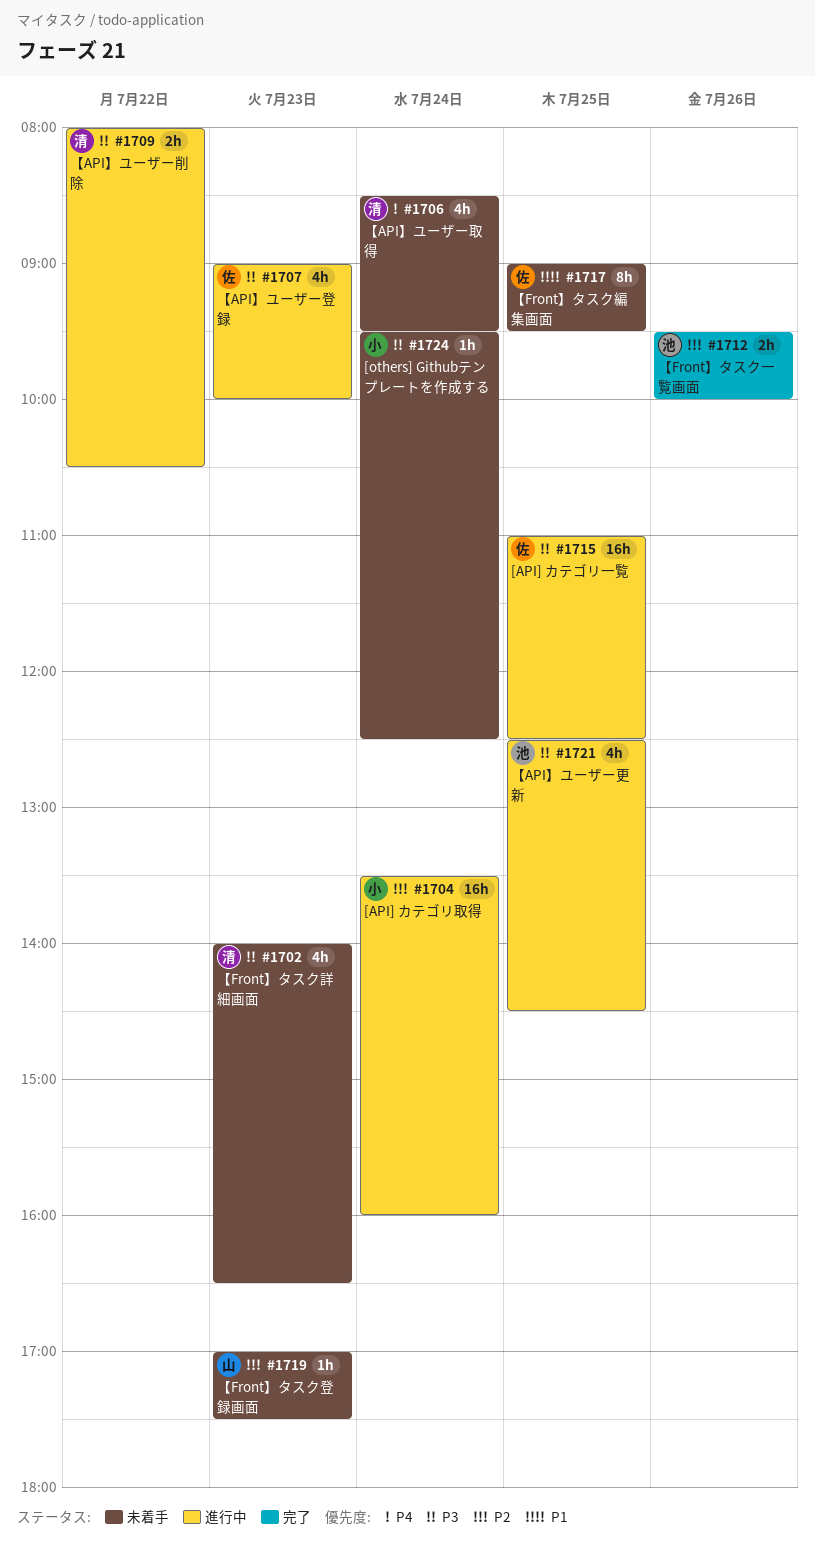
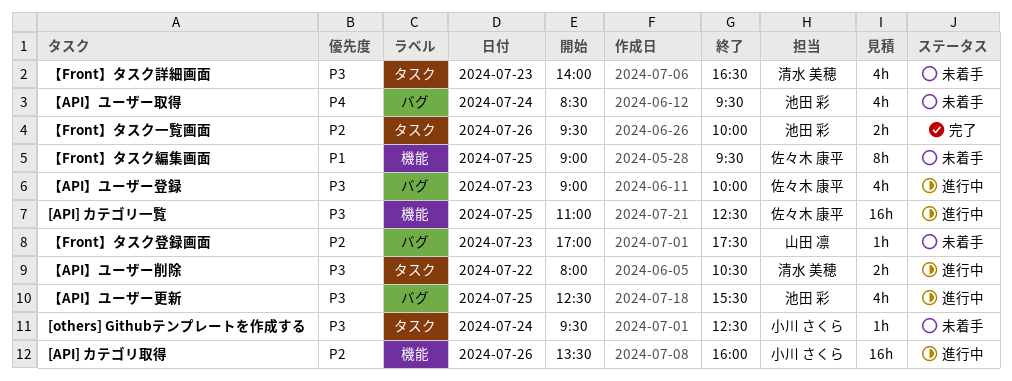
[API] カテゴリ取得, day: Jul 24 -> Jul 26
【API】ユーザー取得, owner: 清水 美穂 -> 池田 彩
【API】ユーザー更新, ends: 14:30 -> 15:30

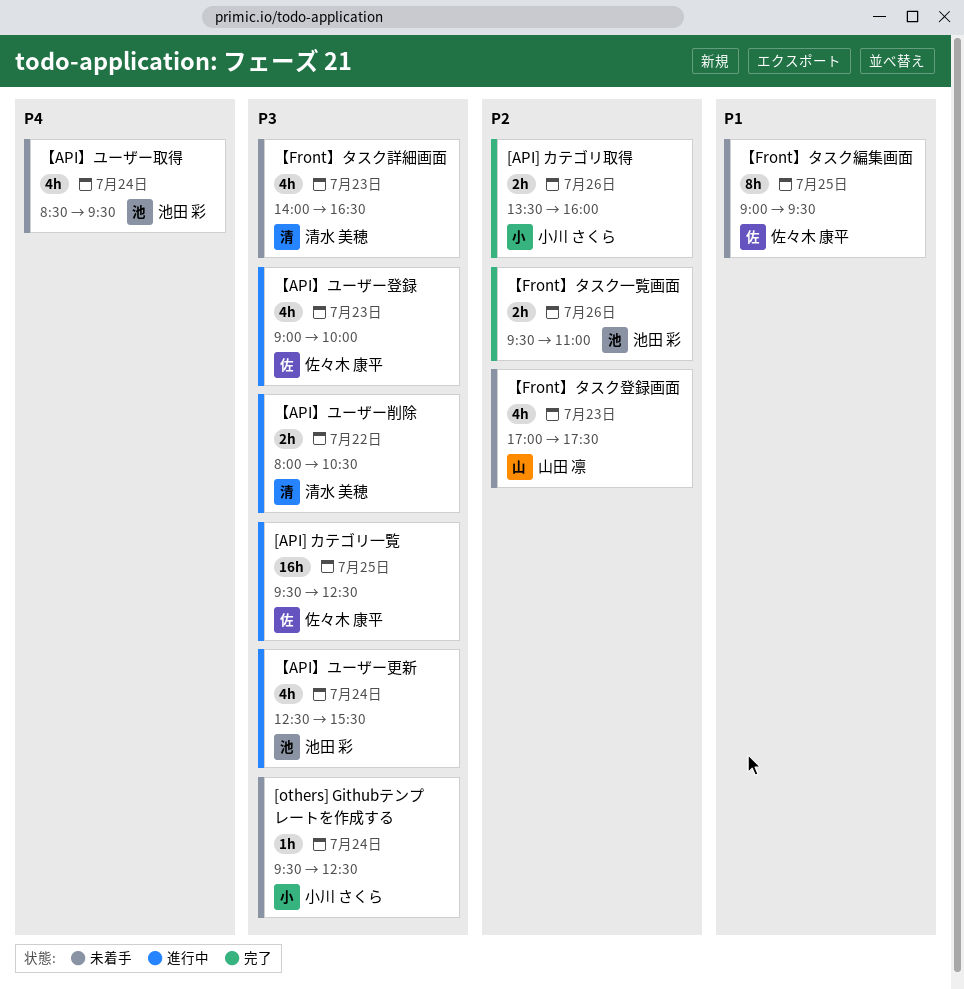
[API] カテゴリ一覧, begins: 11:00 -> 09:30
[API] カテゴリ取得, status: 進行中 -> 完了
[API] カテゴリ取得, estimate: 16h -> 2h
【API】ユーザー更新, day: Jul 25 -> Jul 24
【Front】タスク一覧画面, ends: 10:00 -> 11:00
【Front】タスク登録画面, estimate: 1h -> 4h

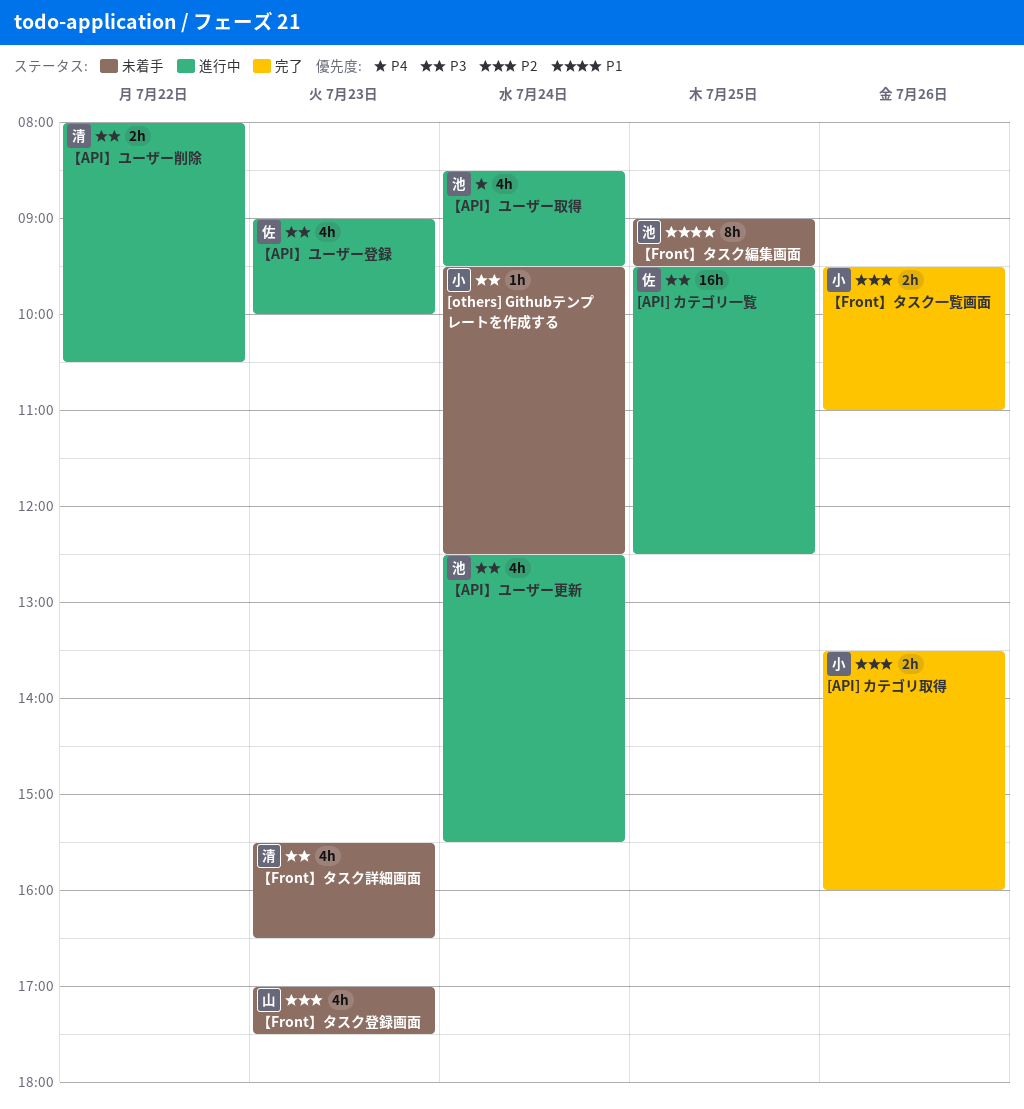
【API】ユーザー取得, status: 未着手 -> 進行中
【Front】タスク一覧画面, owner: 池田 彩 -> 小川 さくら
【Front】タスク編集画面, owner: 佐々木 康平 -> 池田 彩
【Front】タスク詳細画面, begins: 14:00 -> 15:30

